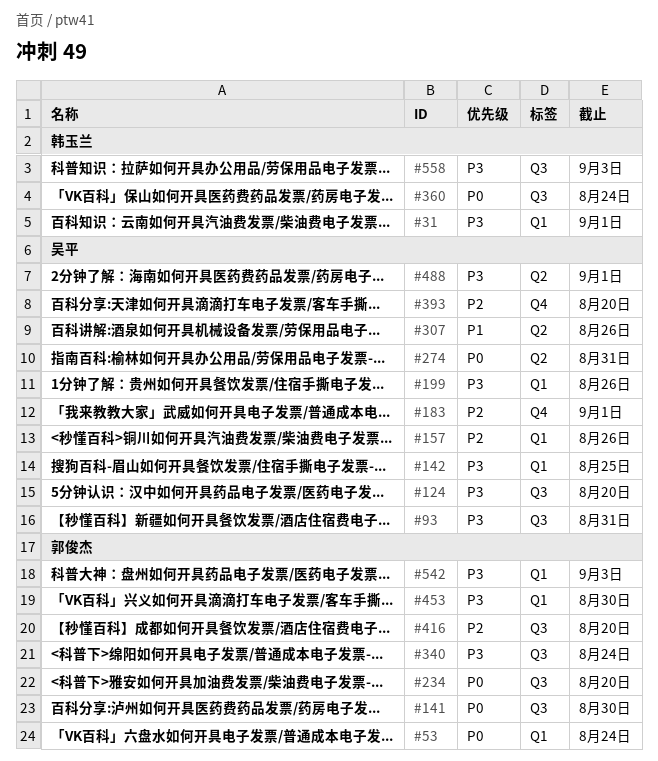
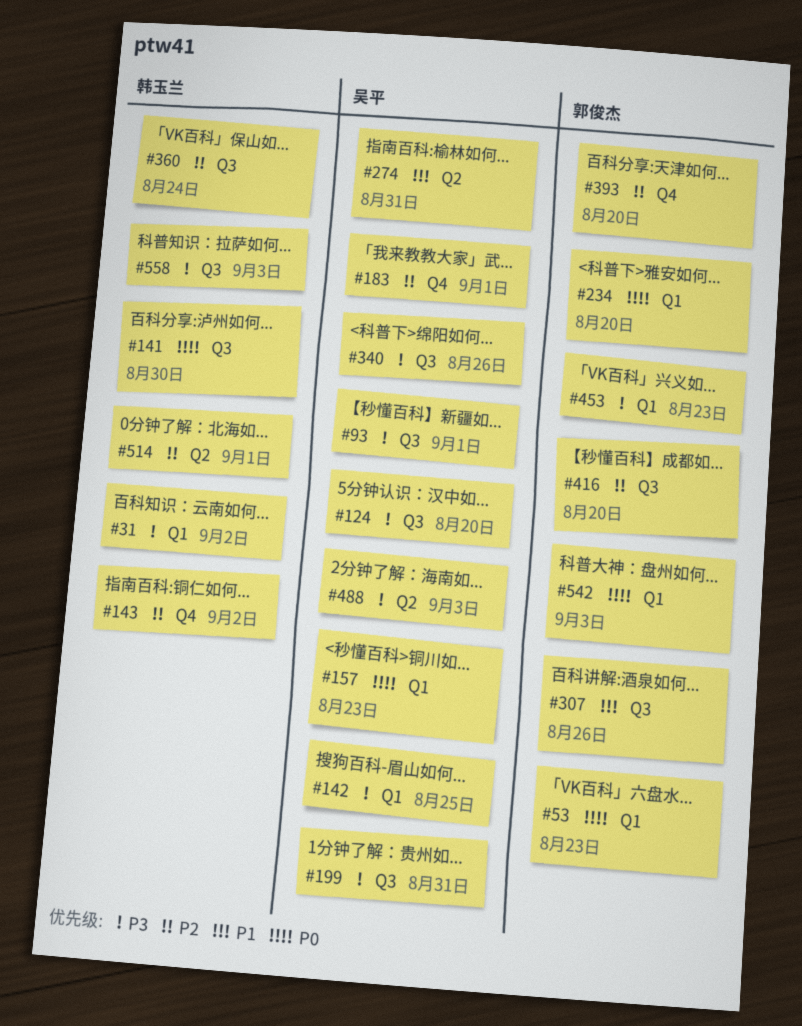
#31, due: Sep 1 -> Sep 2
#53, due: Aug 24 -> Aug 23
#93, due: Aug 31 -> Sep 1
#141, owner: 郭俊杰 -> 韩玉兰
#143: none -> present
#157, priority: P2 -> P0
#157, due: Aug 26 -> Aug 23
#199, label: Q1 -> Q3
#199, due: Aug 26 -> Aug 31
#234, label: Q3 -> Q1
#274, priority: P0 -> P1
#307, owner: 吴平 -> 郭俊杰
#307, label: Q2 -> Q3
#340, owner: 郭俊杰 -> 吴平
#340, due: Aug 24 -> Aug 26
#360, priority: P0 -> P2
#393, owner: 吴平 -> 郭俊杰
#453, due: Aug 30 -> Aug 23
#488, due: Sep 1 -> Sep 3
#514: none -> present
#542, priority: P3 -> P0

